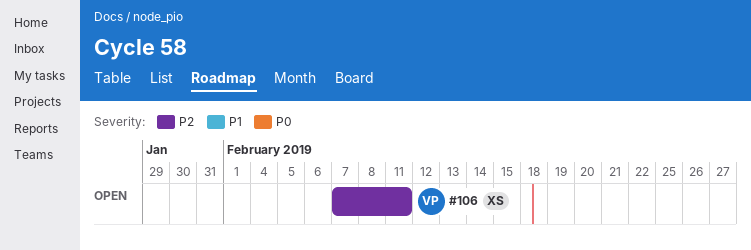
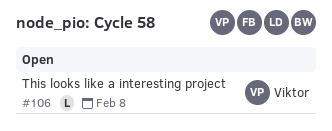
#106, estimate: XS -> L
#106, due: Feb 11 -> Feb 8

